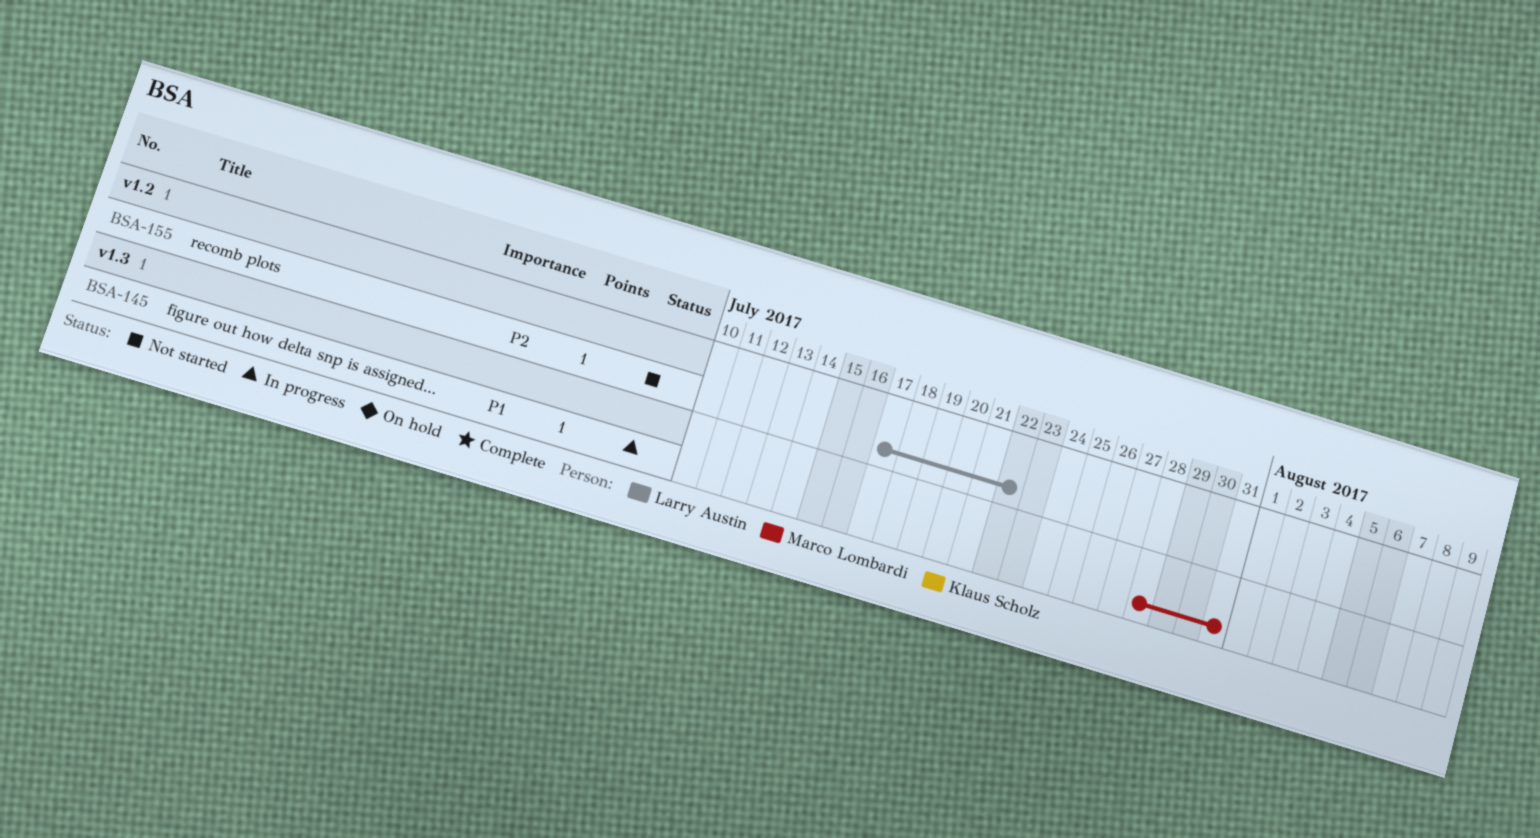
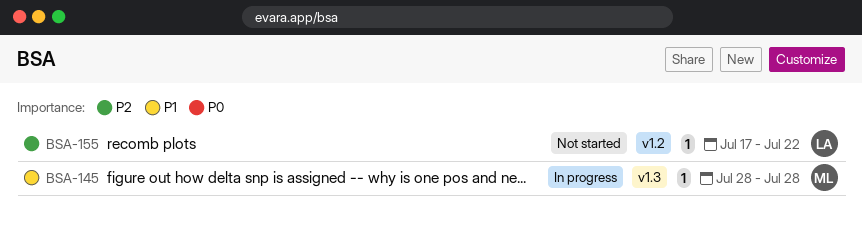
BSA-145, due: Jul 31 -> Jul 28

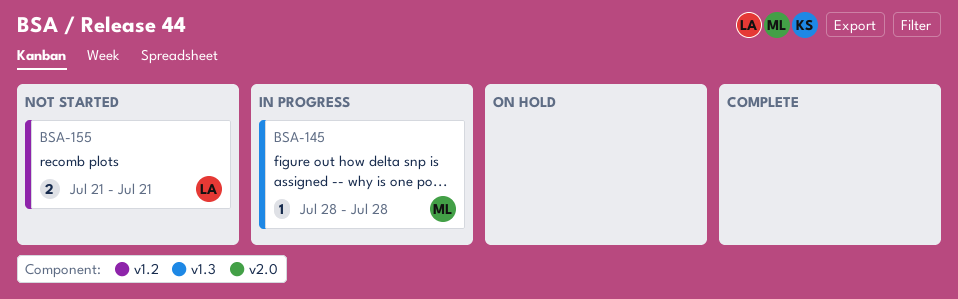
BSA-155, estimate: 1 -> 2
BSA-155, start: Jul 17 -> Jul 21
BSA-155, due: Jul 22 -> Jul 21

